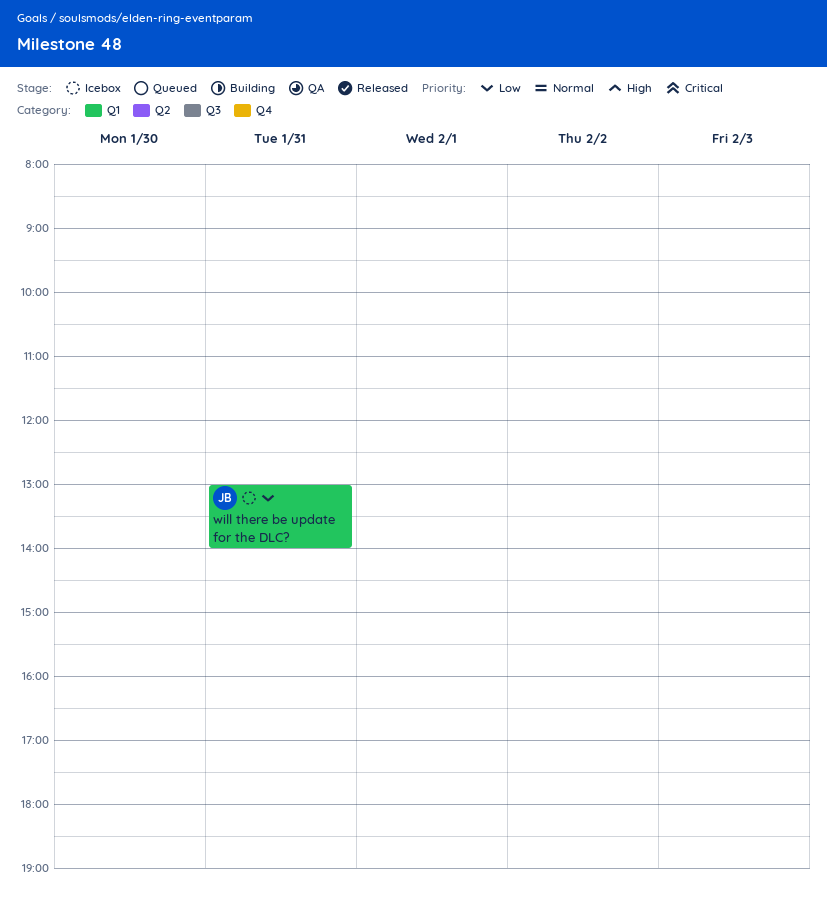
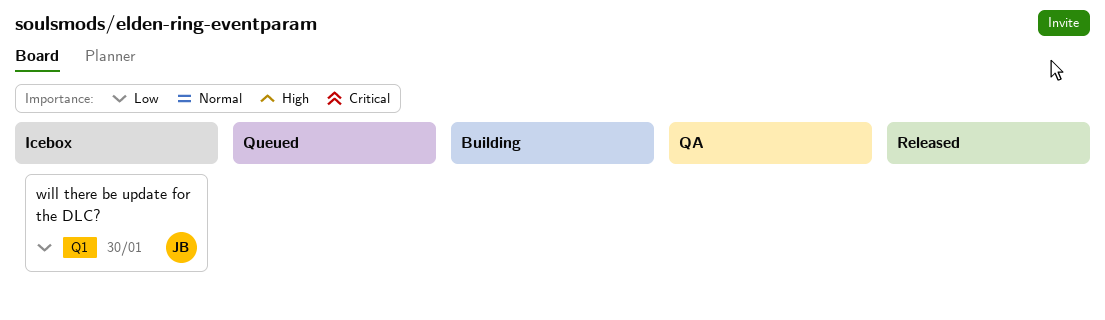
will there be update for the DLC?, day: Jan 31 -> Jan 30

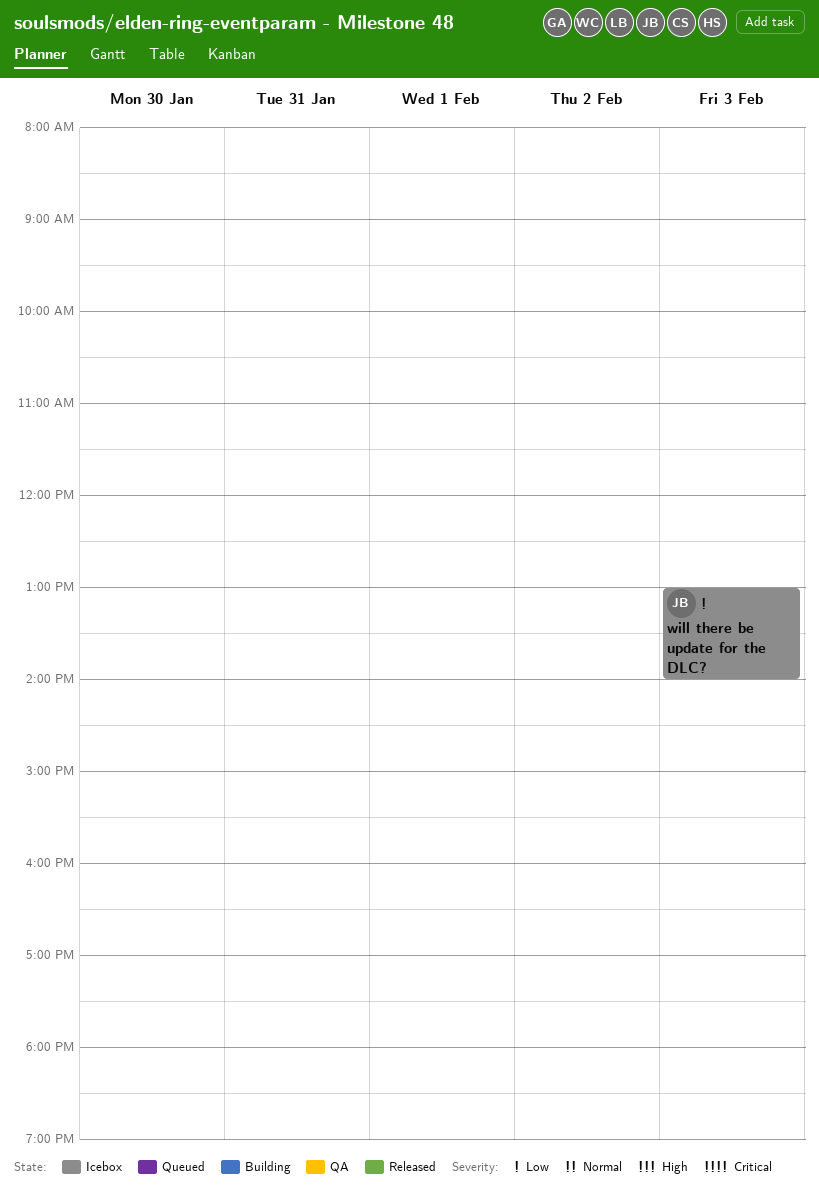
will there be update for the DLC?, day: Jan 30 -> Feb 3

